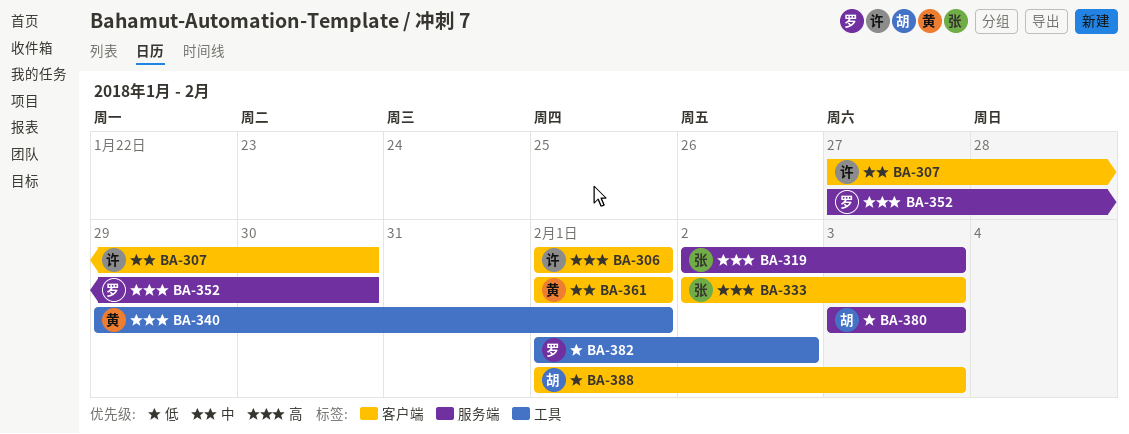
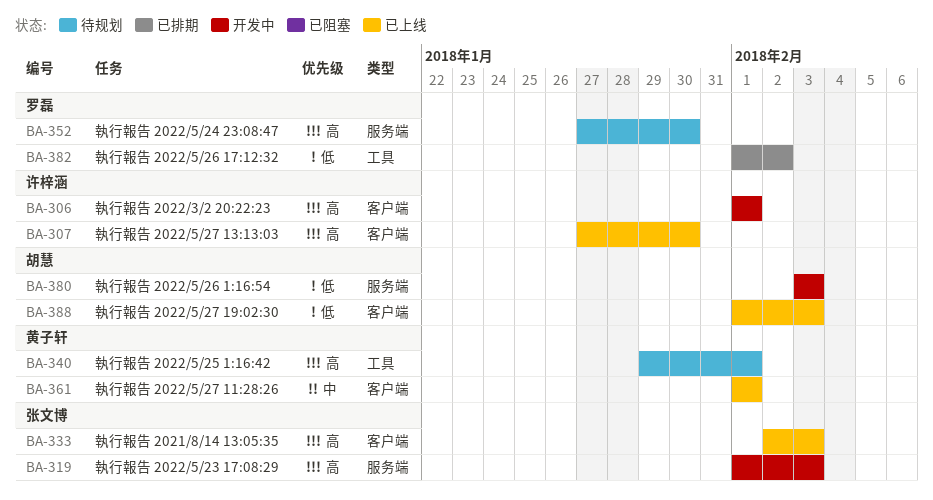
BA-307, priority: 中 -> 高
BA-319, start: Feb 2 -> Feb 1

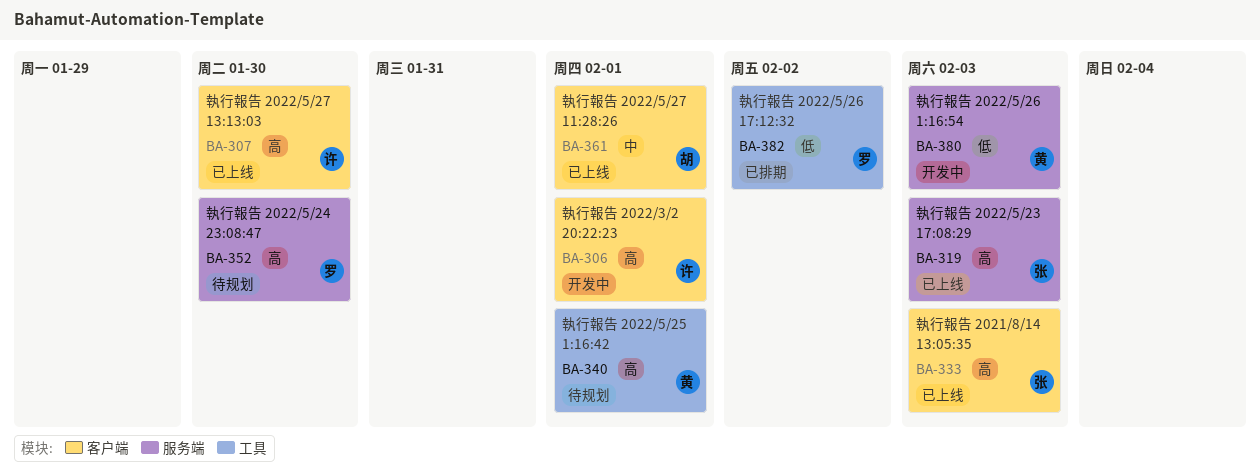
BA-319, status: 开发中 -> 已上线
BA-361, owner: 黄子轩 -> 胡慧
BA-380, owner: 胡慧 -> 黄子轩
BA-388: present -> none

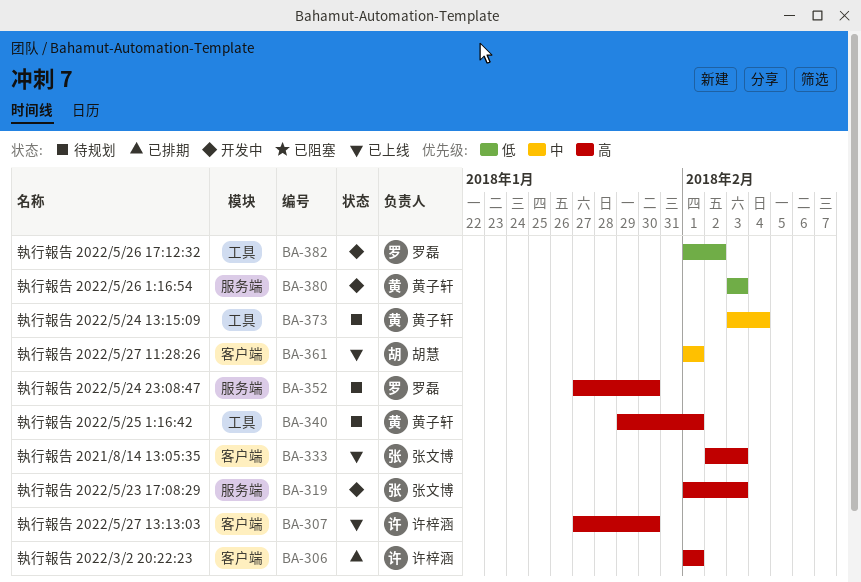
BA-306, status: 开发中 -> 已排期
BA-319, status: 已上线 -> 开发中
BA-373: none -> present
BA-382, status: 已排期 -> 开发中

